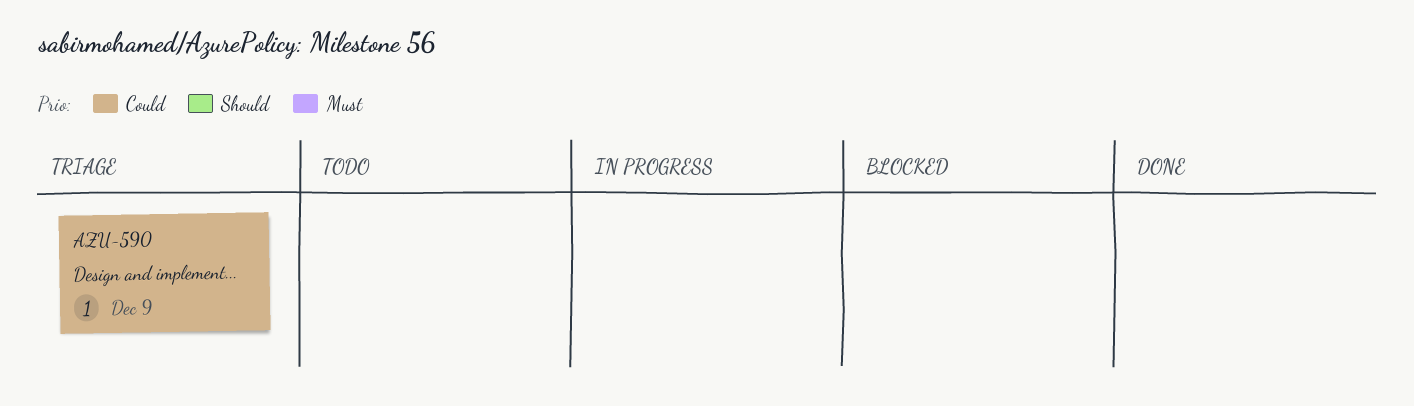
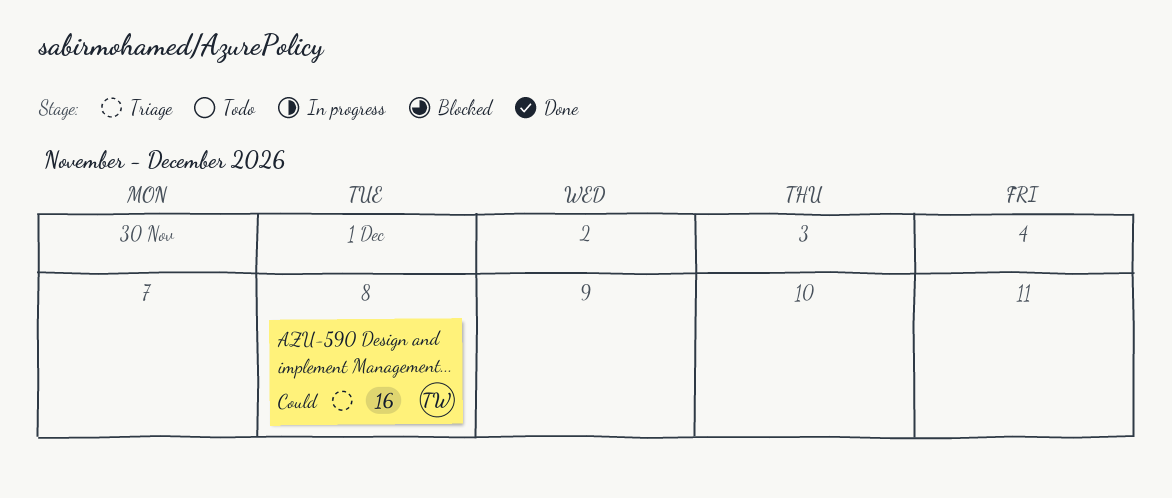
AZU-590, estimate: 1 -> 16
AZU-590, due: Dec 9 -> Dec 8

